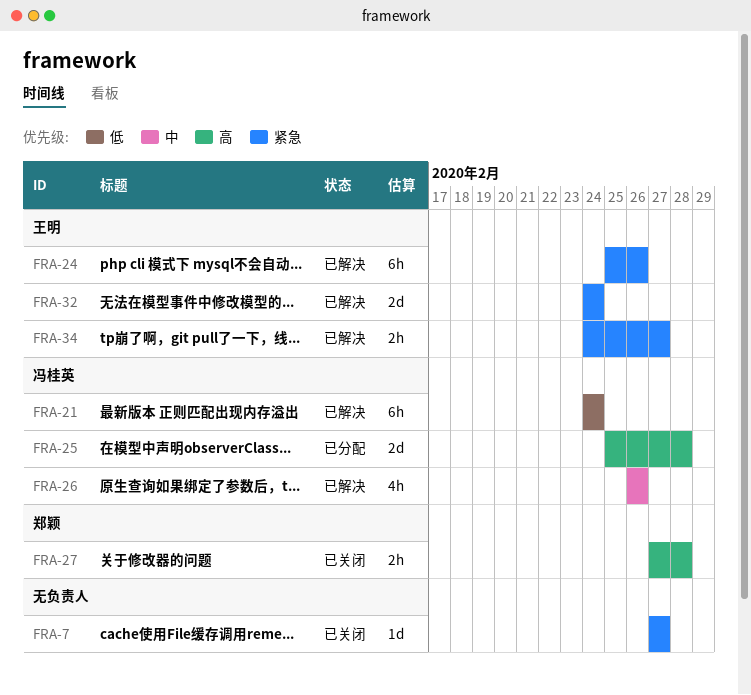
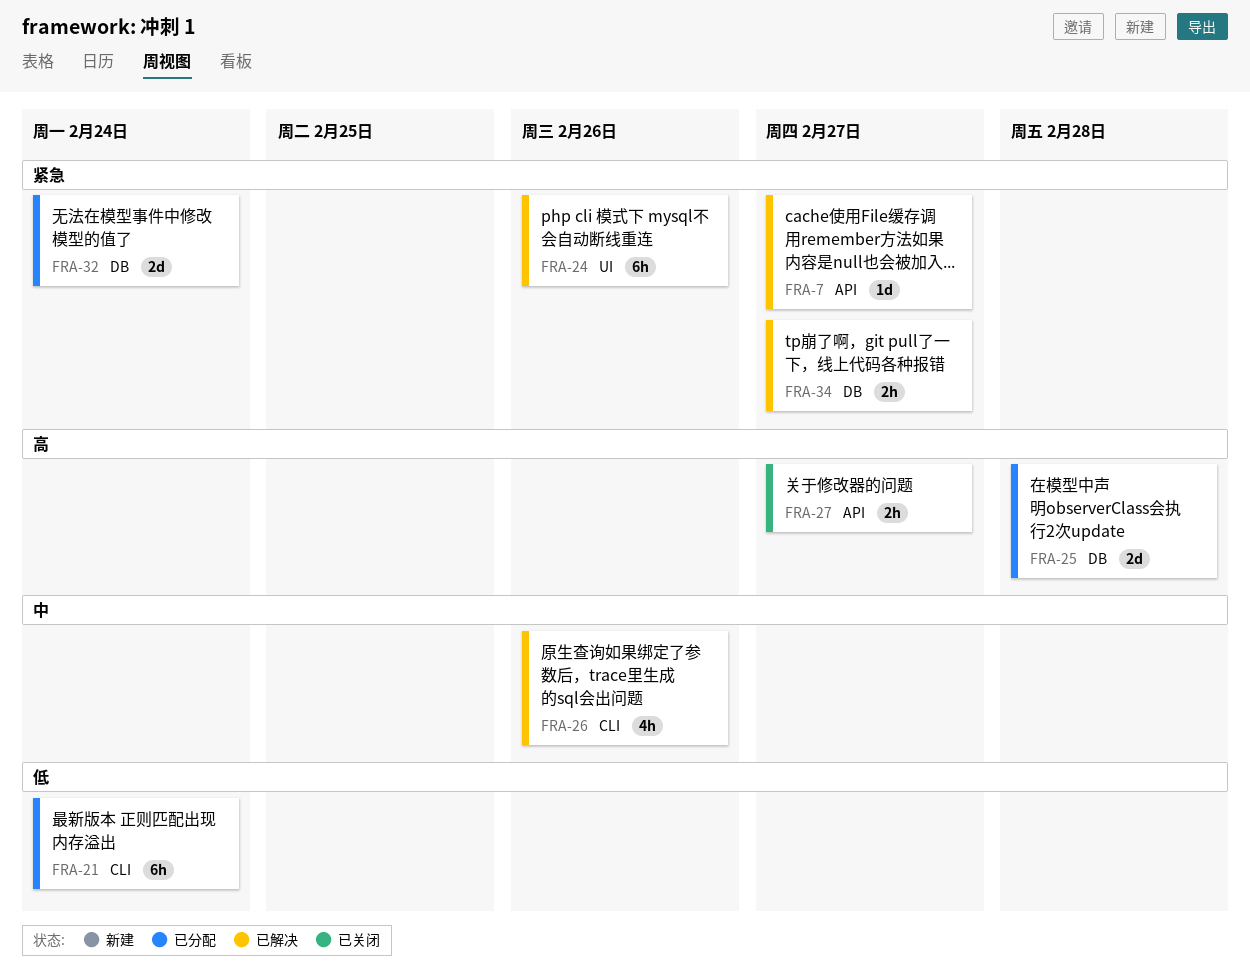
FRA-7, status: 已关闭 -> 已解决
FRA-21, status: 已解决 -> 已分配
FRA-27, due: Feb 28 -> Feb 27
FRA-32, status: 已解决 -> 已分配

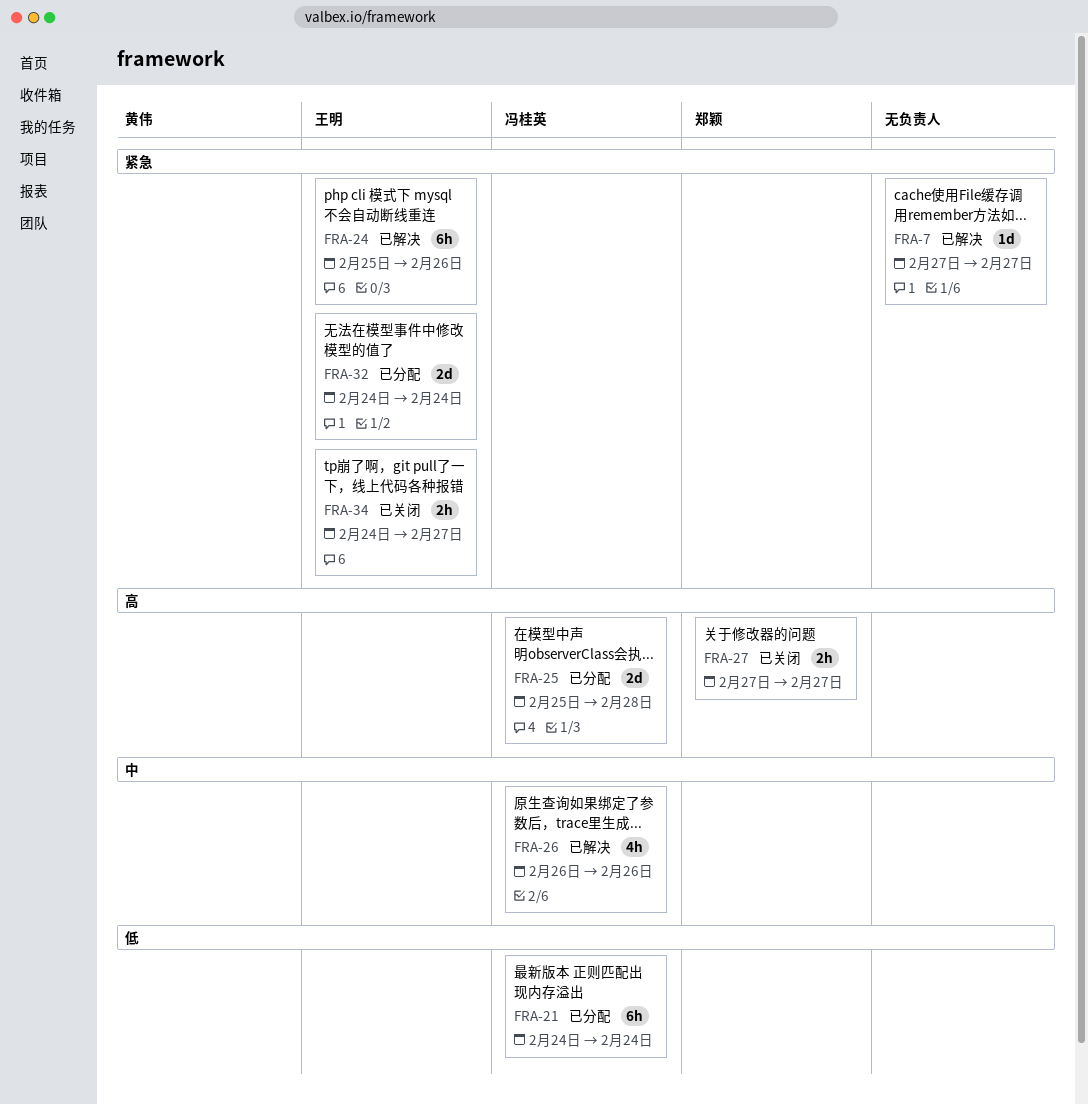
FRA-34, status: 已解决 -> 已关闭

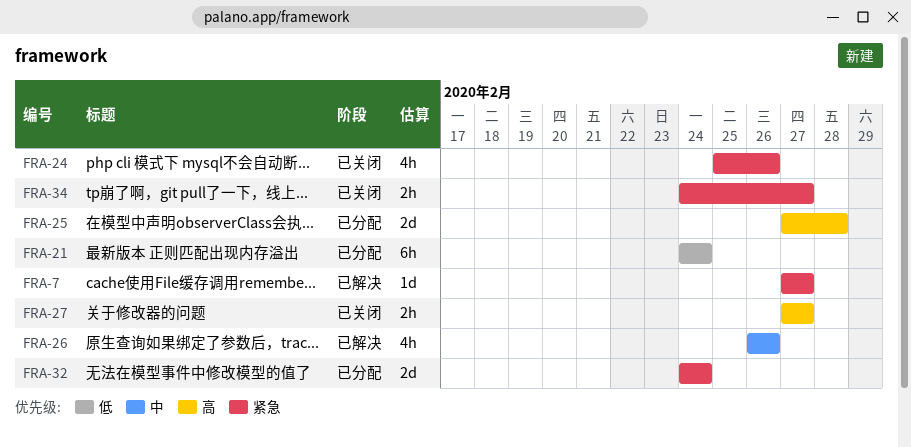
FRA-24, status: 已解决 -> 已关闭
FRA-24, estimate: 6h -> 4h
FRA-25, start: Feb 25 -> Feb 27

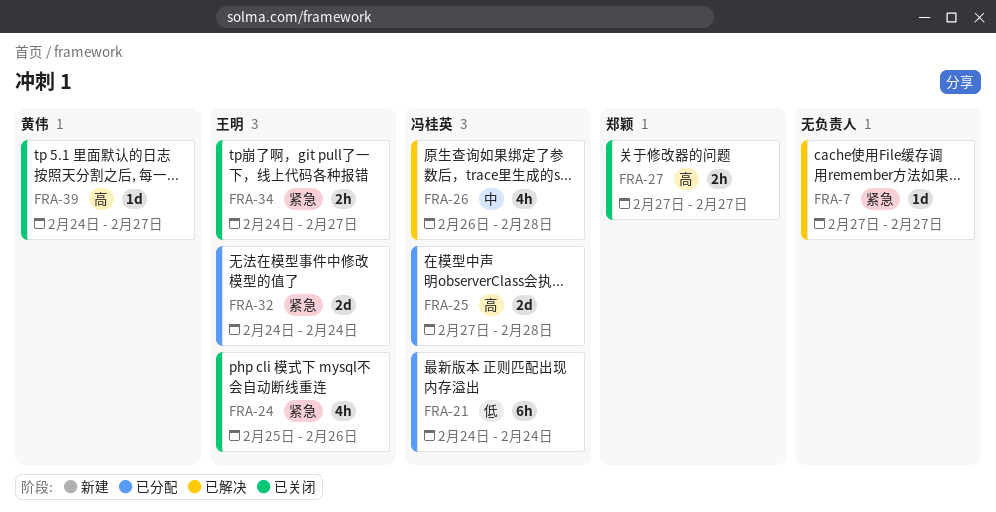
FRA-26, due: Feb 26 -> Feb 28
FRA-39: none -> present

